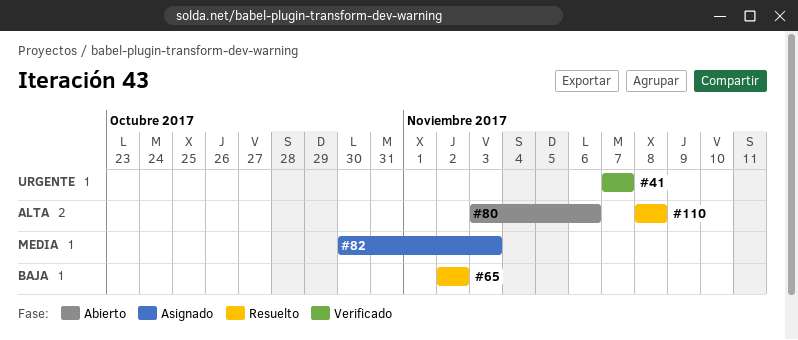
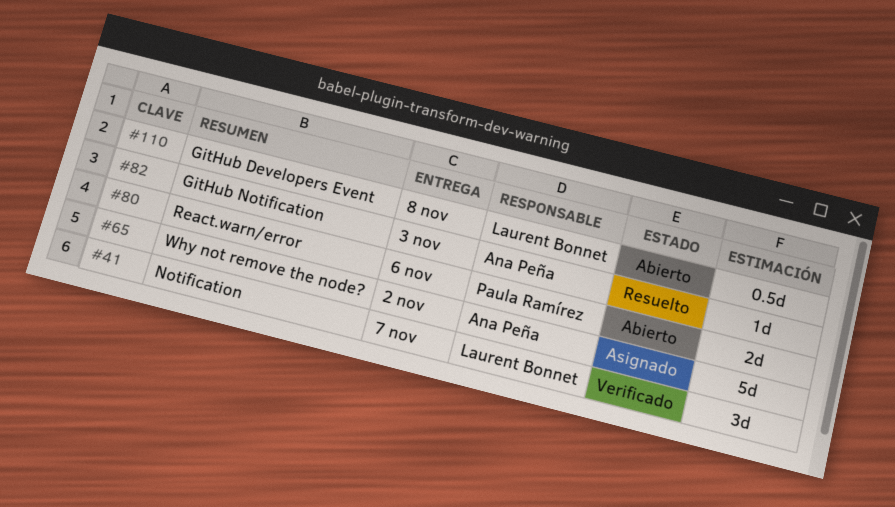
#65, status: Resuelto -> Asignado
#82, status: Asignado -> Resuelto
#110, status: Resuelto -> Abierto

